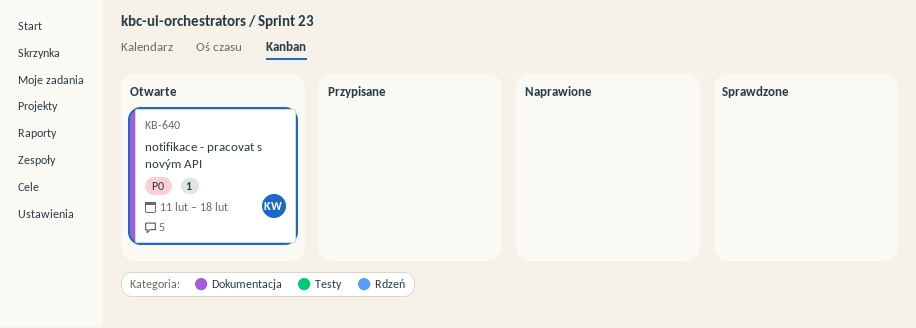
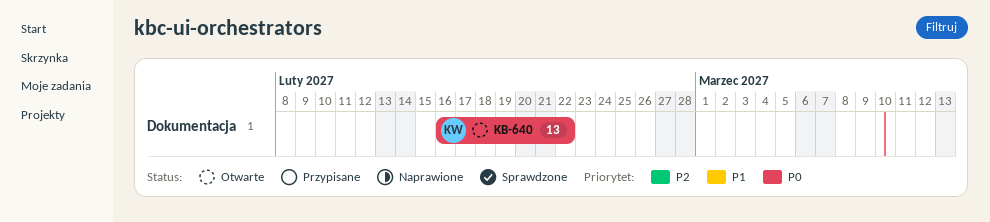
KB-640, estimate: 1 -> 13
KB-640, start: Feb 11 -> Feb 16
KB-640, due: Feb 18 -> Feb 22

